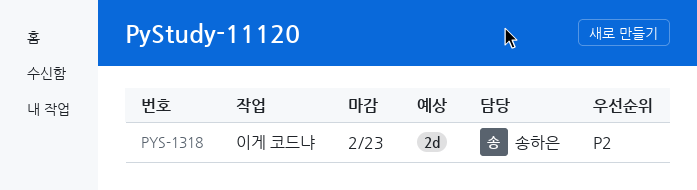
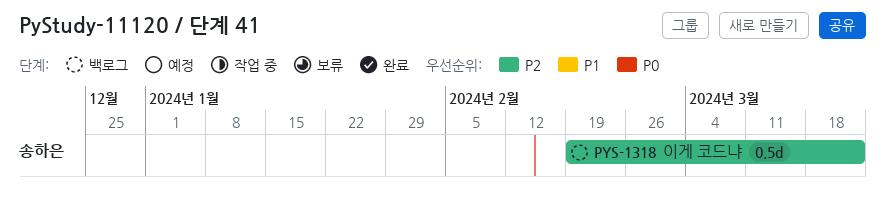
PYS-1318, estimate: 2d -> 0.5d
PYS-1318, due: Feb 23 -> Mar 22

